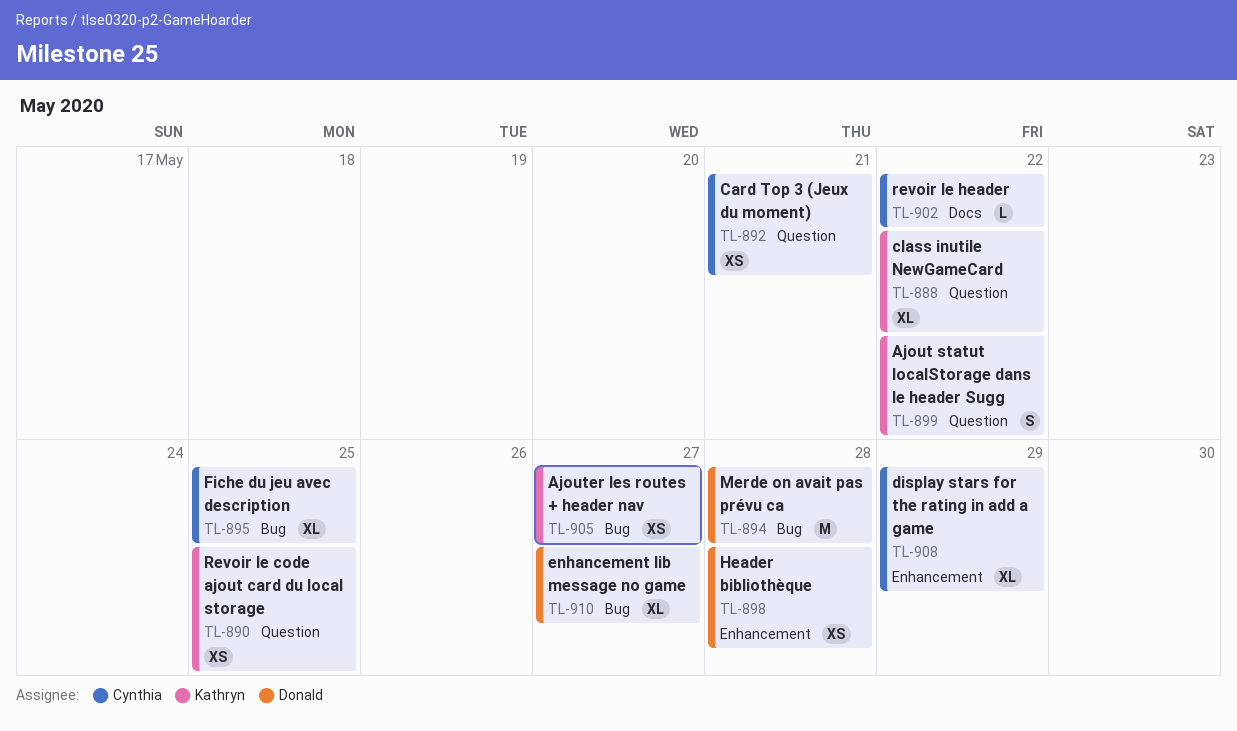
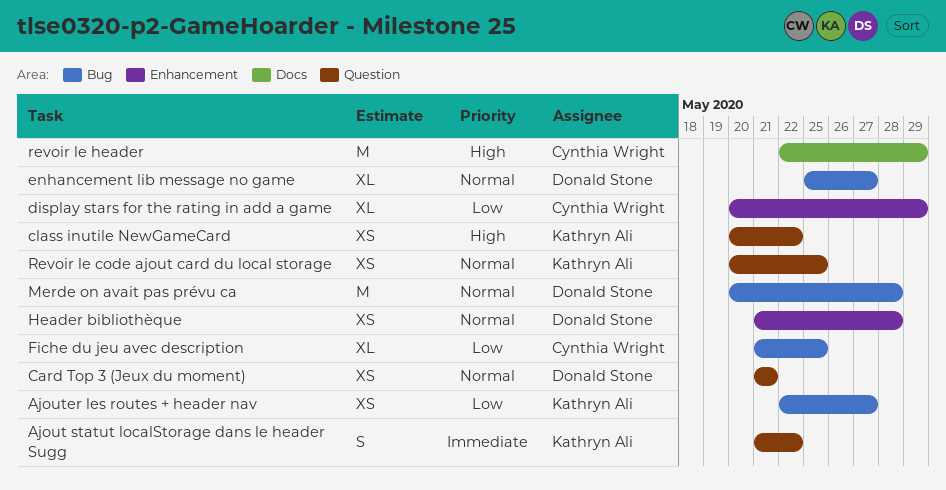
Card Top 3 (Jeux du moment), owner: Cynthia Wright -> Donald Stone
class inutile NewGameCard, estimate: XL -> XS
revoir le header, estimate: L -> M
revoir le header, due: May 22 -> May 29

